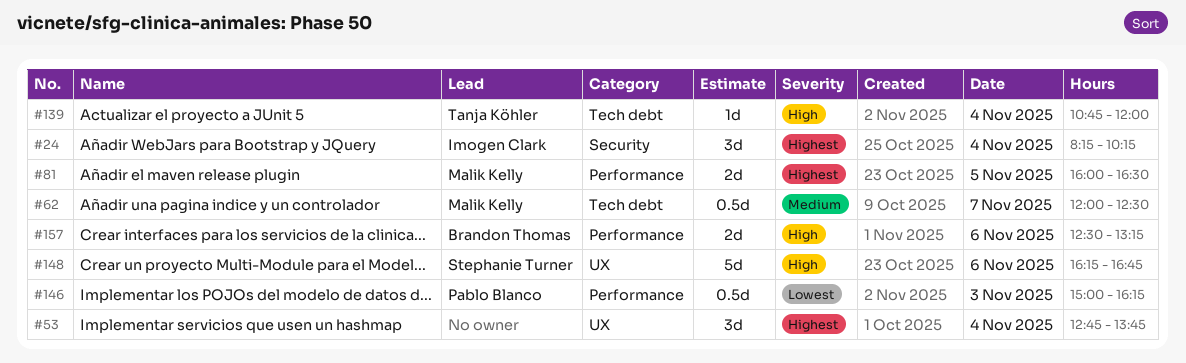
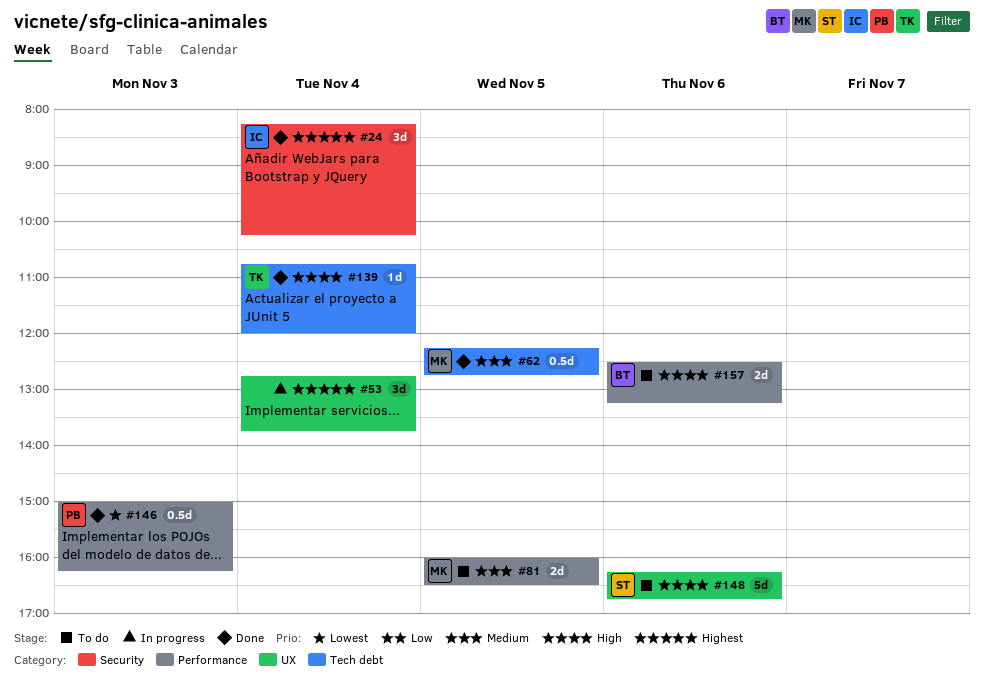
#62, day: Nov 7 -> Nov 5
#62, begins: 12:00 -> 12:15
#62, ends: 12:30 -> 12:45
#81, priority: Highest -> Medium

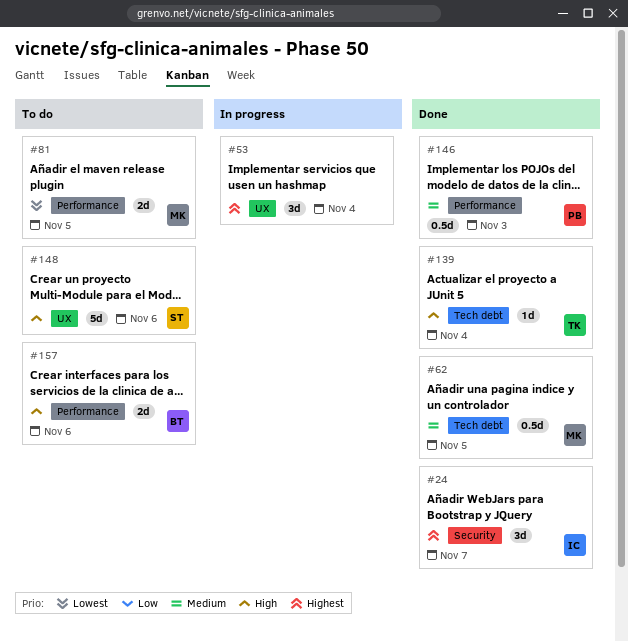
#24, day: Nov 4 -> Nov 7
#81, priority: Medium -> Lowest
#146, priority: Lowest -> Medium

